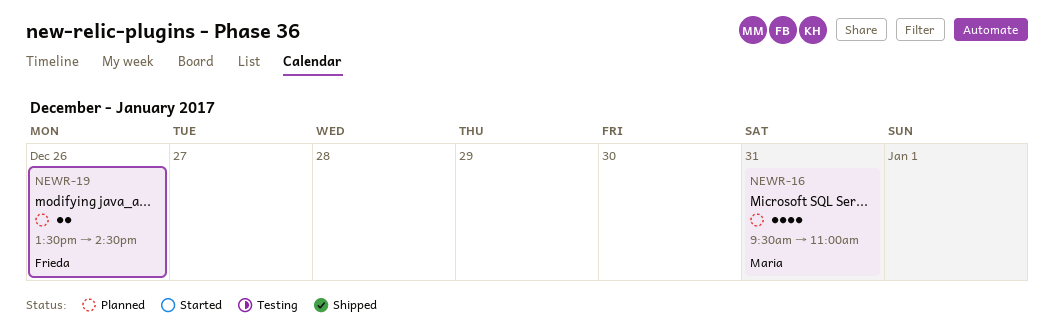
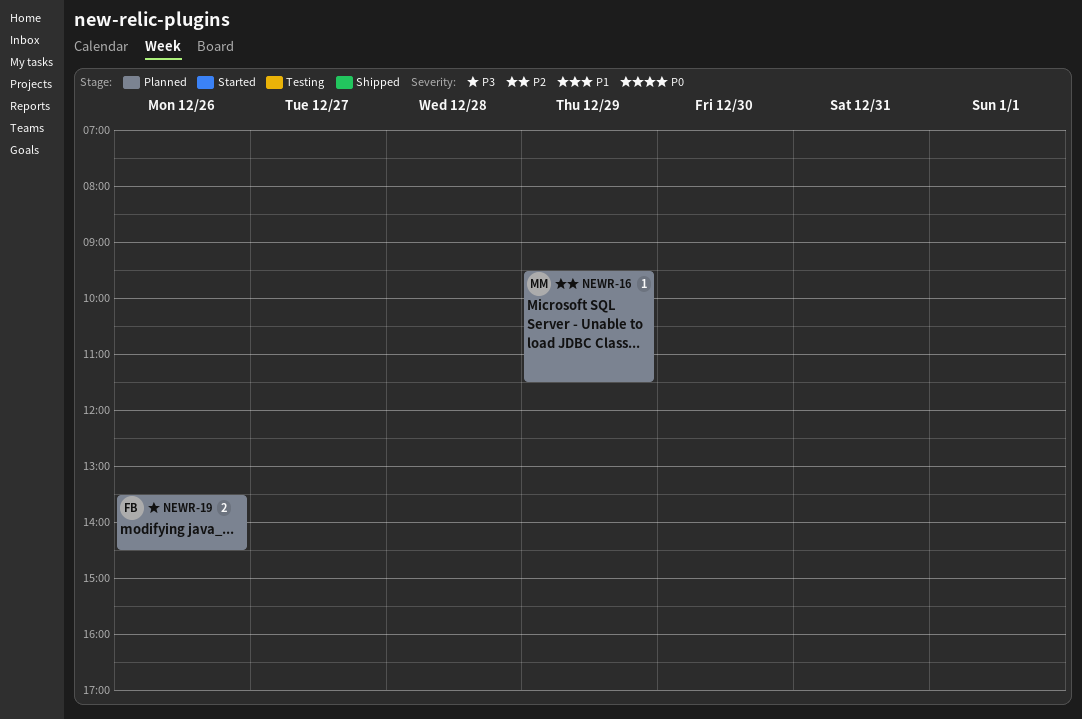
NEWR-16, estimate: 4 -> 1
NEWR-16, day: Dec 31 -> Dec 29
NEWR-16, ends: 11:00 -> 11:30

